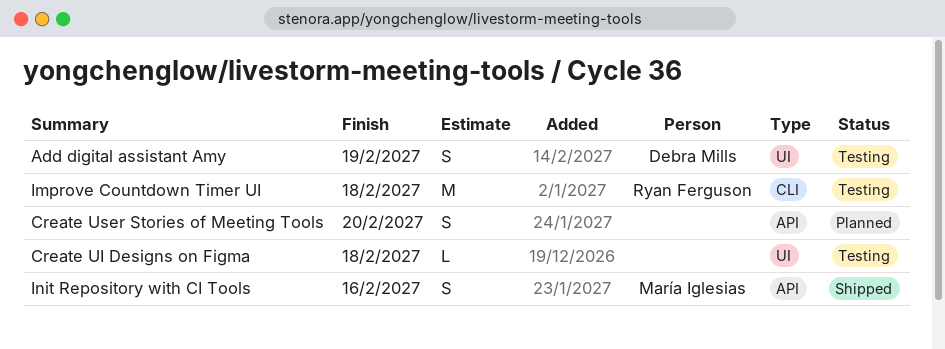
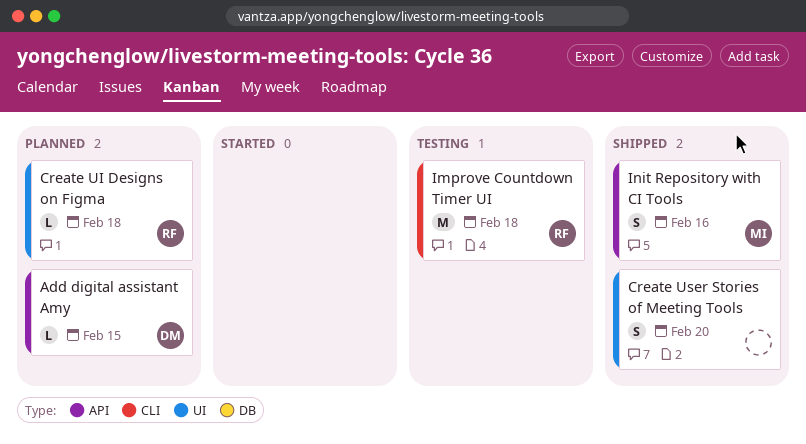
Add digital assistant Amy, status: Testing -> Planned
Add digital assistant Amy, label: UI -> API
Add digital assistant Amy, estimate: S -> L
Add digital assistant Amy, due: Feb 19 -> Feb 15
Create UI Designs on Figma, status: Testing -> Planned
Create UI Designs on Figma, owner: none -> Ryan Ferguson
Create User Stories of Meeting Tools, status: Planned -> Shipped
Create User Stories of Meeting Tools, label: API -> UI

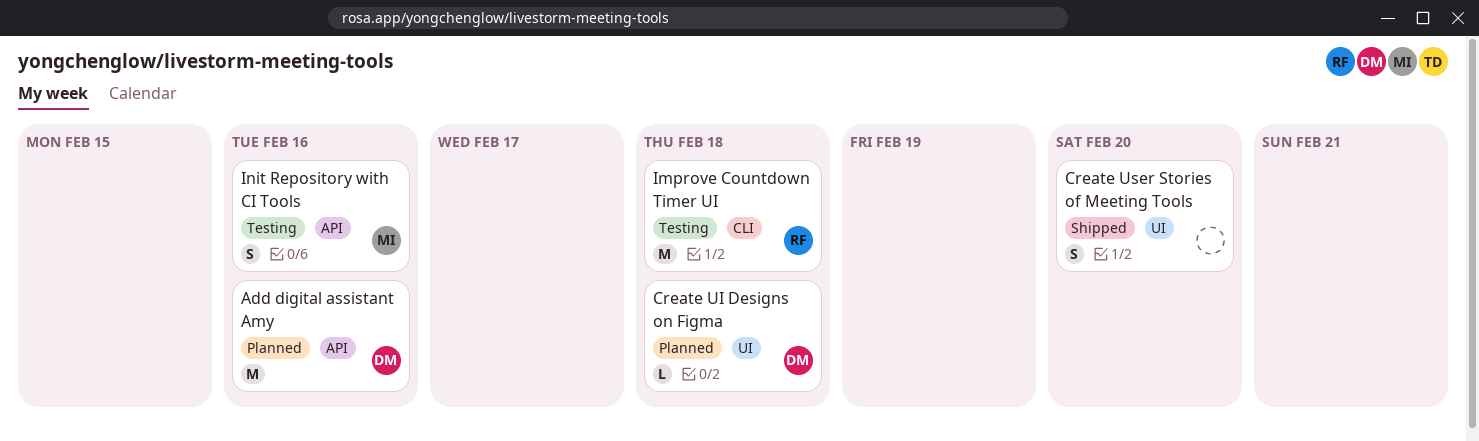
Add digital assistant Amy, estimate: L -> M
Add digital assistant Amy, due: Feb 15 -> Feb 16
Create UI Designs on Figma, owner: RF -> DM
Init Repository with CI Tools, status: Shipped -> Testing

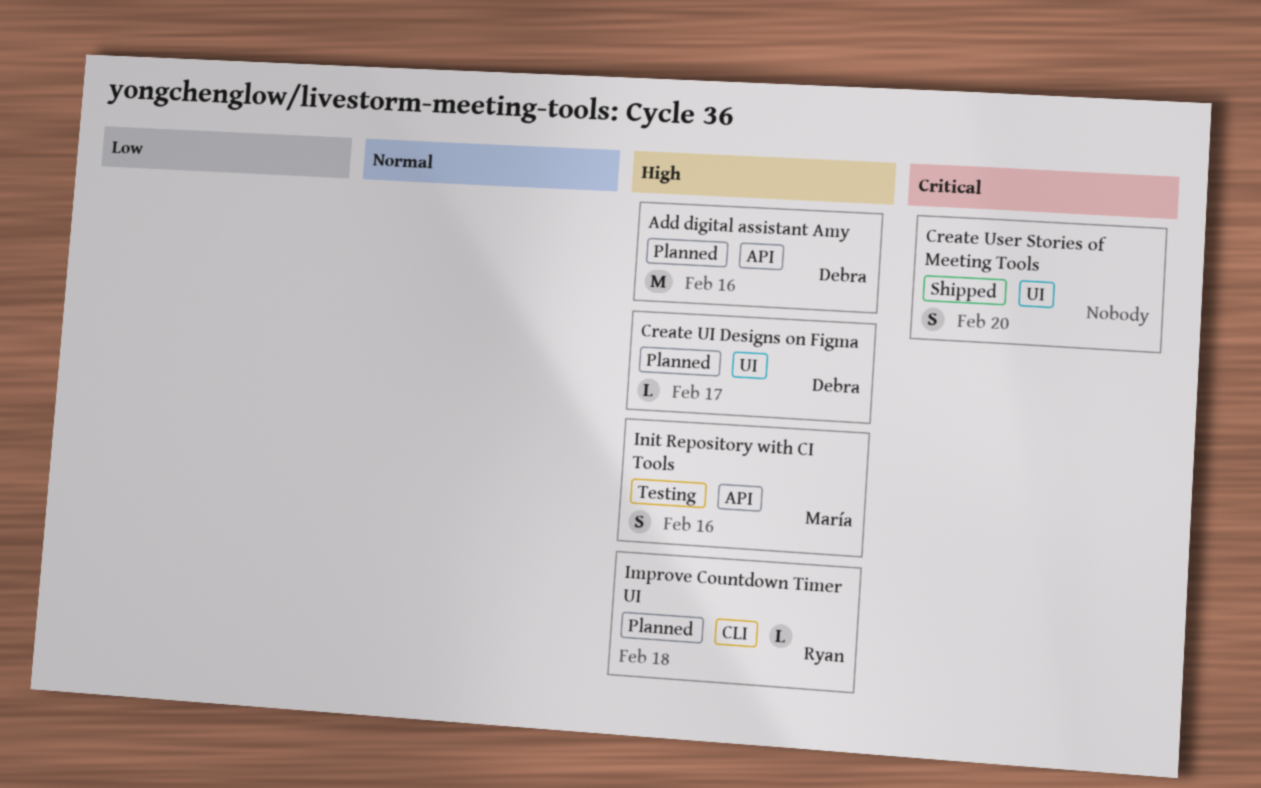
Create UI Designs on Figma, due: Feb 18 -> Feb 17
Improve Countdown Timer UI, status: Testing -> Planned
Improve Countdown Timer UI, estimate: M -> L

